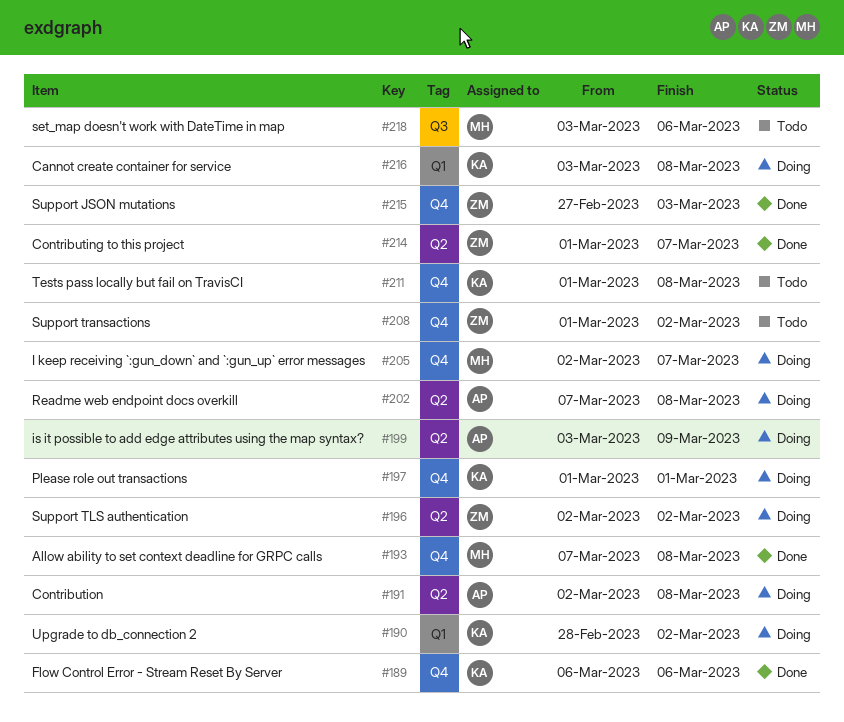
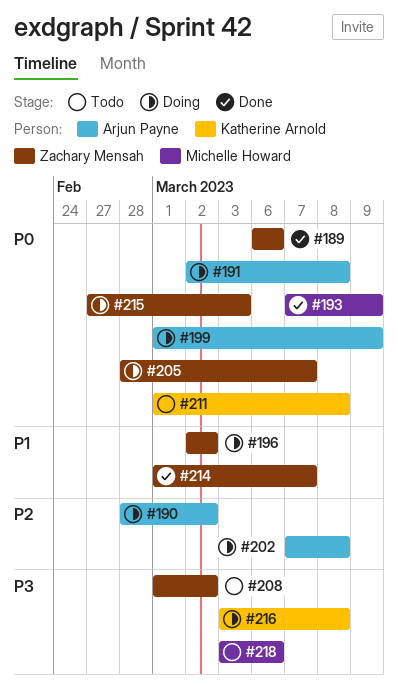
#189, owner: Katherine Arnold -> Zachary Mensah
#190, owner: Katherine Arnold -> Arjun Payne
#193, due: Mar 8 -> Mar 9
#197: present -> none
#199, start: Mar 3 -> Mar 1
#205, owner: Michelle Howard -> Zachary Mensah
#205, start: Mar 2 -> Feb 28
#215, status: Done -> Doing

